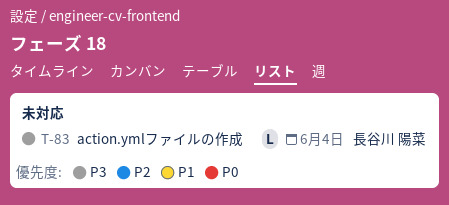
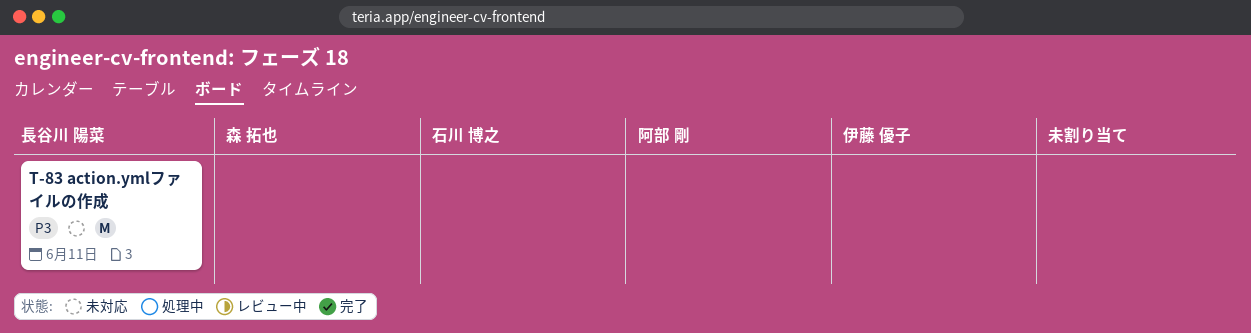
T-83, estimate: L -> M
T-83, due: Jun 4 -> Jun 11

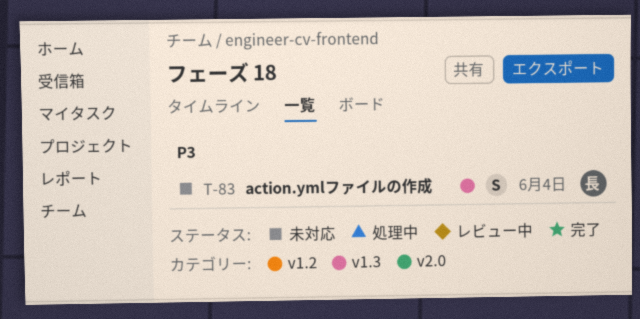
T-83, estimate: M -> S
T-83, due: Jun 11 -> Jun 4

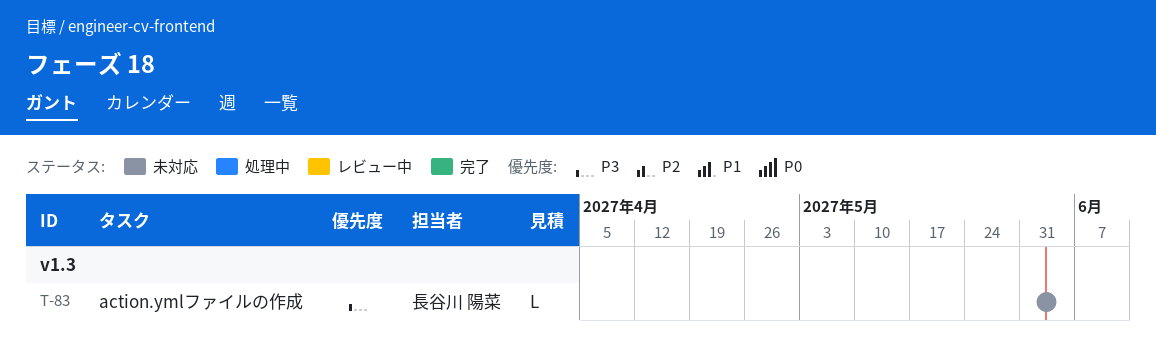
T-83, estimate: S -> L

